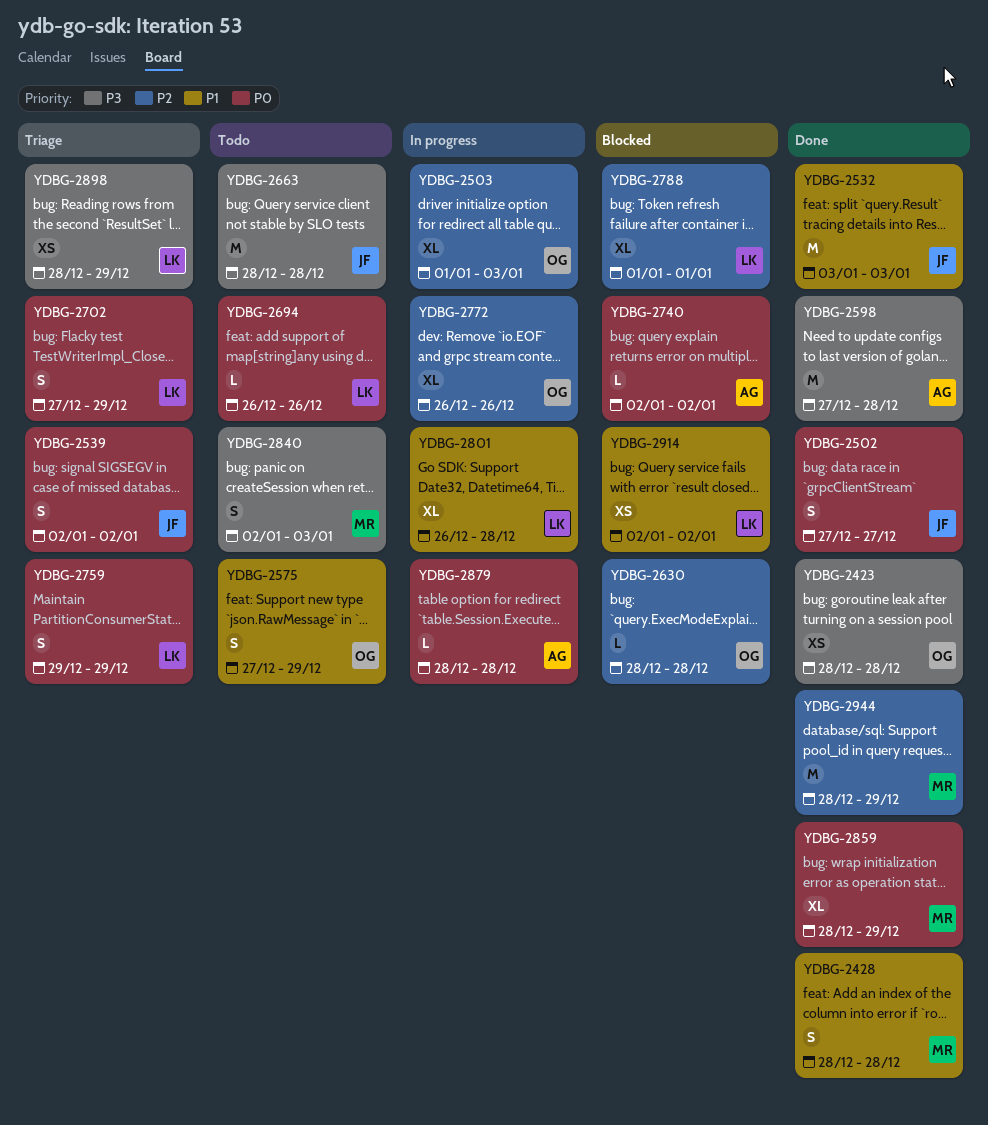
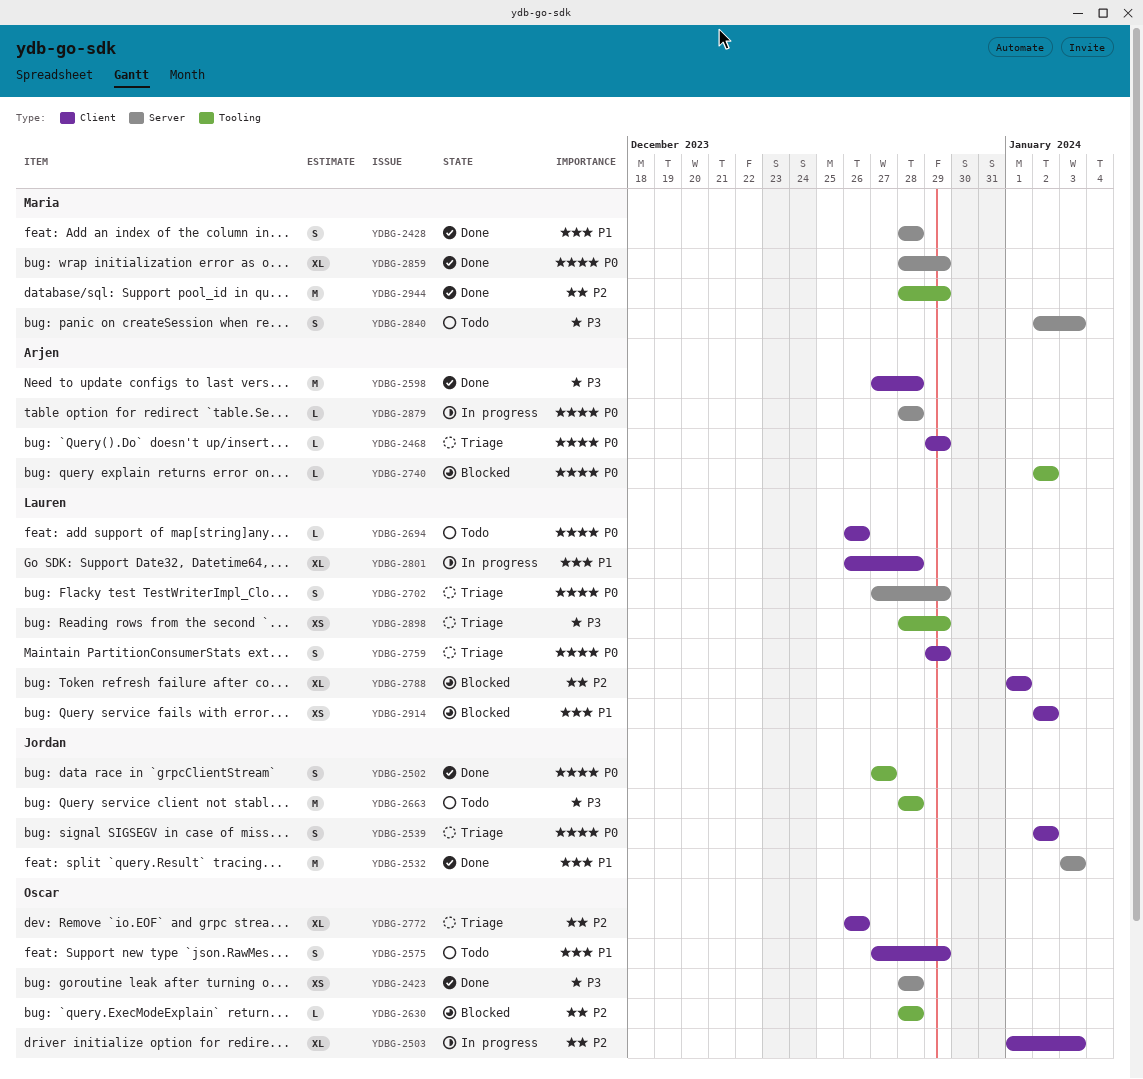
YDBG-2468: none -> present
YDBG-2772, status: In progress -> Triage

